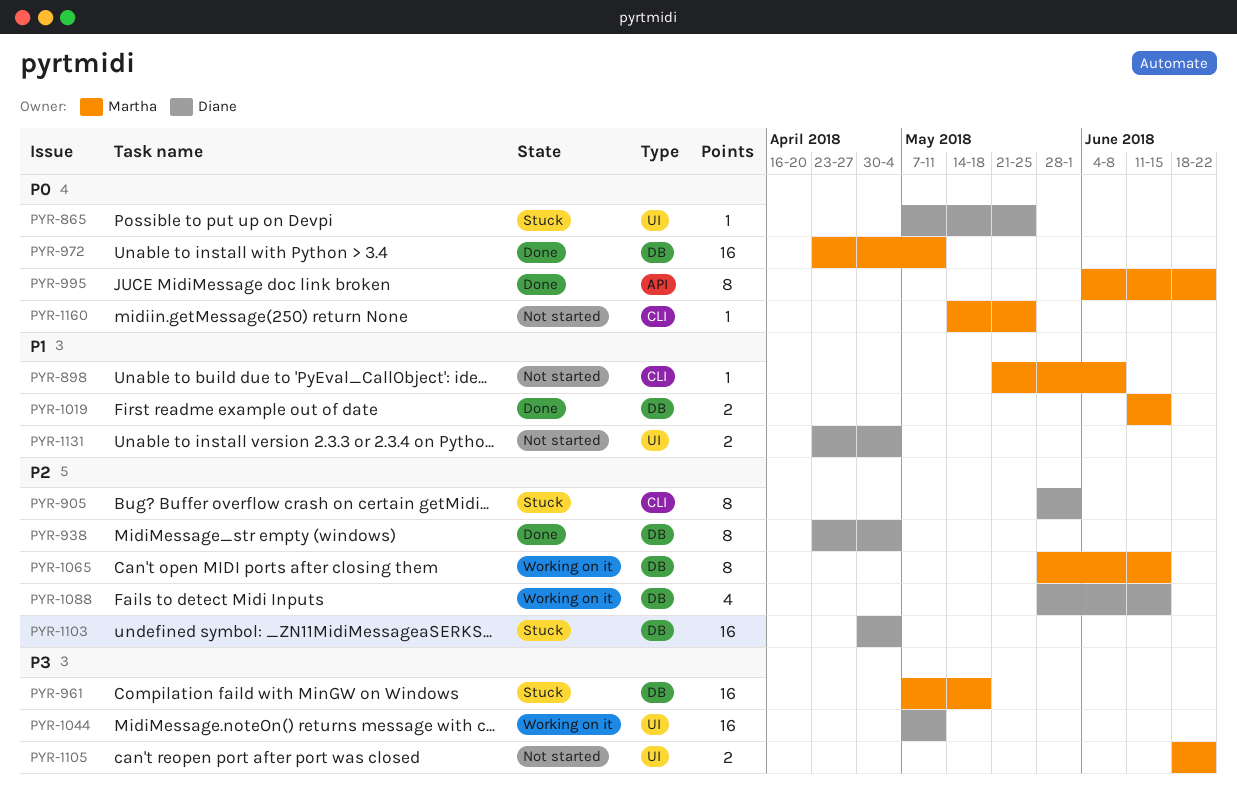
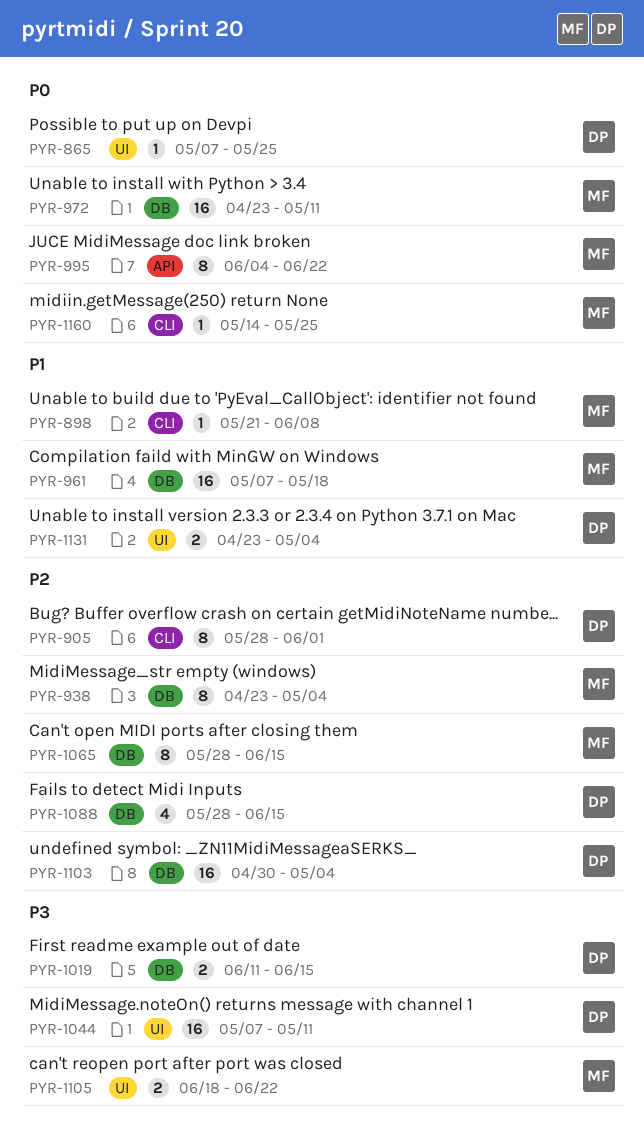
PYR-938, owner: Diane -> Martha
PYR-961, priority: P3 -> P1
PYR-1019, owner: Martha -> Diane
PYR-1019, priority: P1 -> P3

